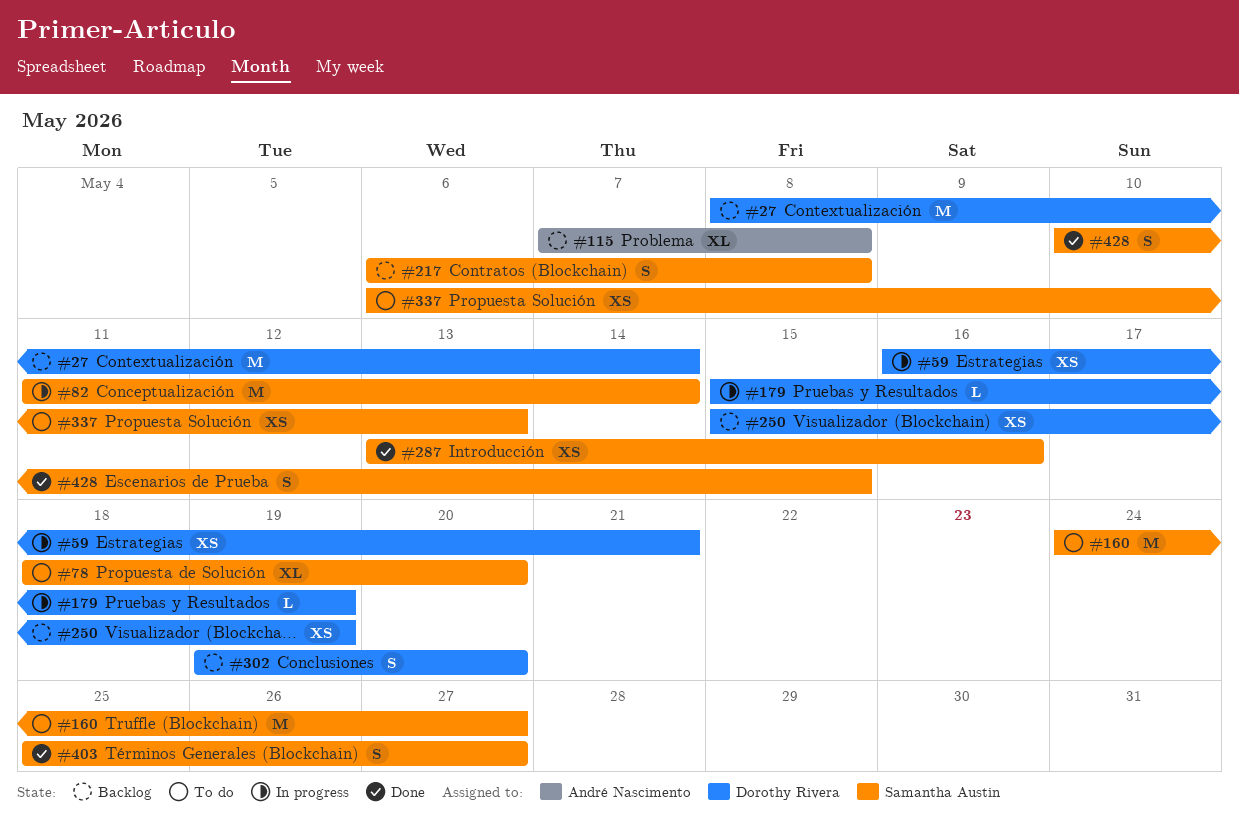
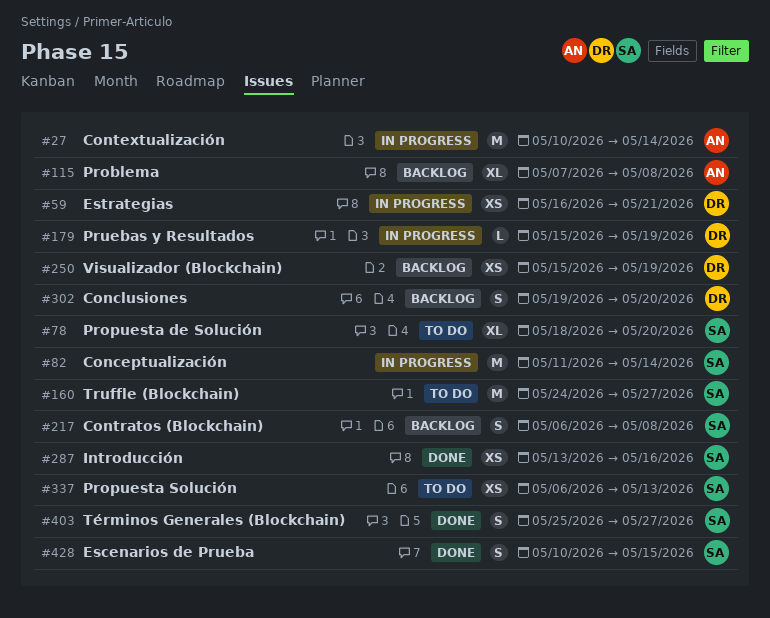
#27, status: Backlog -> In progress
#27, owner: Dorothy Rivera -> André Nascimento
#27, start: May 8 -> May 10

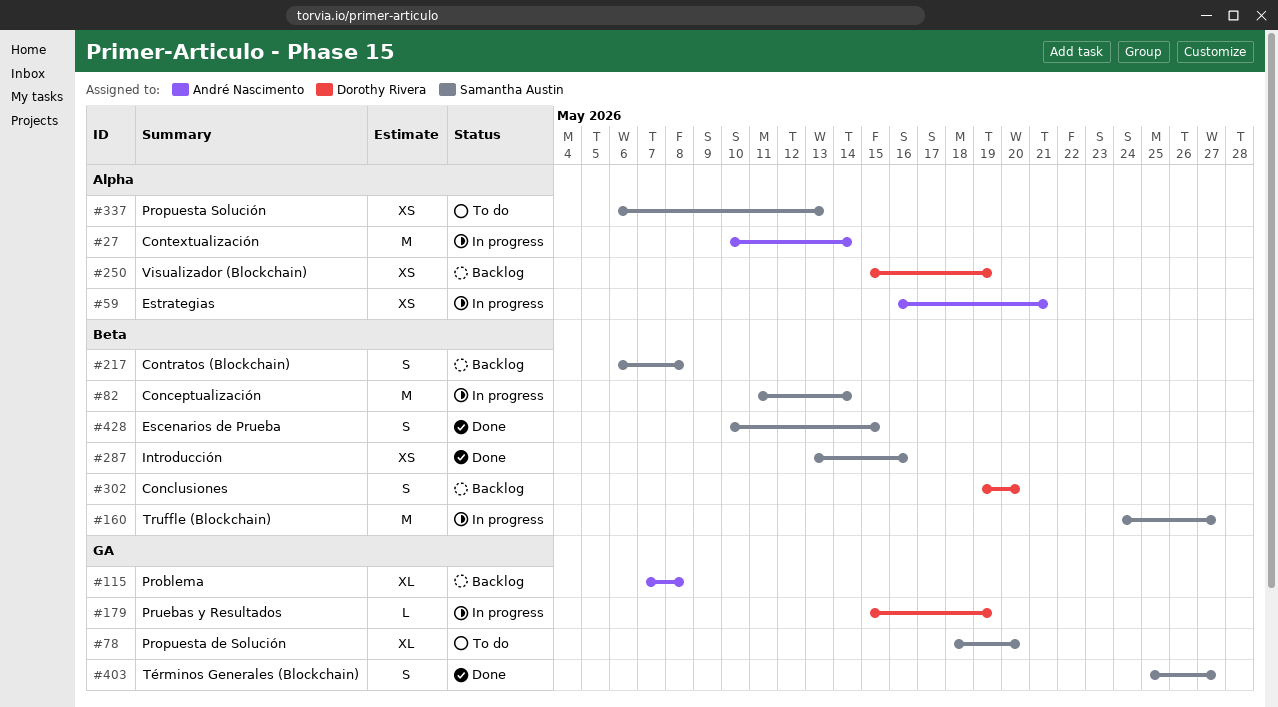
#59, owner: Dorothy Rivera -> André Nascimento
#160, status: To do -> In progress

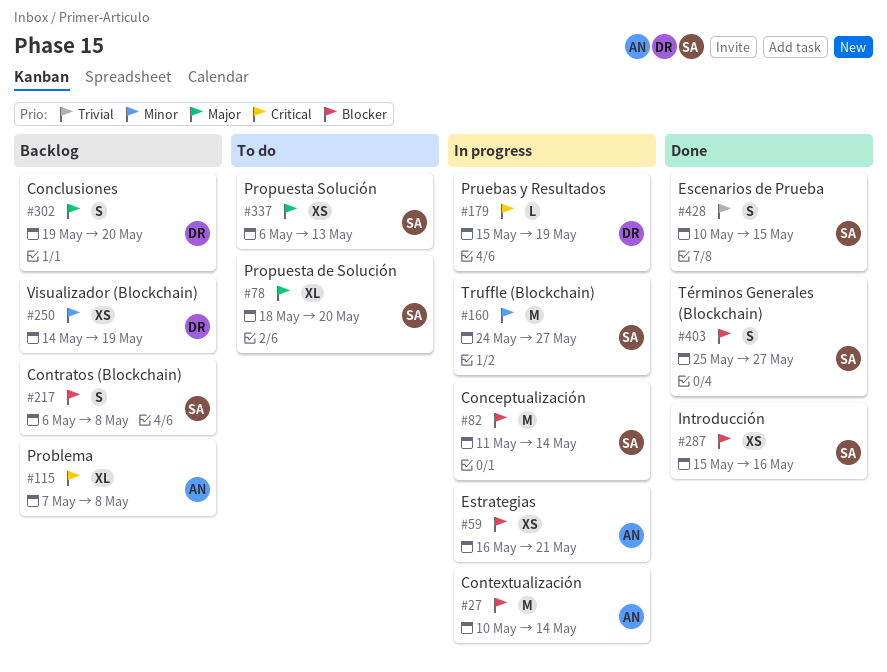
#250, start: May 15 -> May 14
#287, start: May 13 -> May 15

